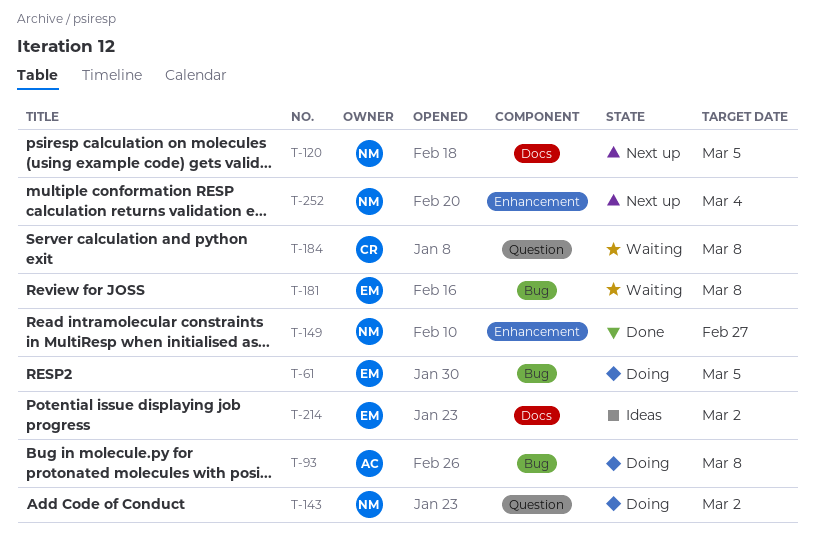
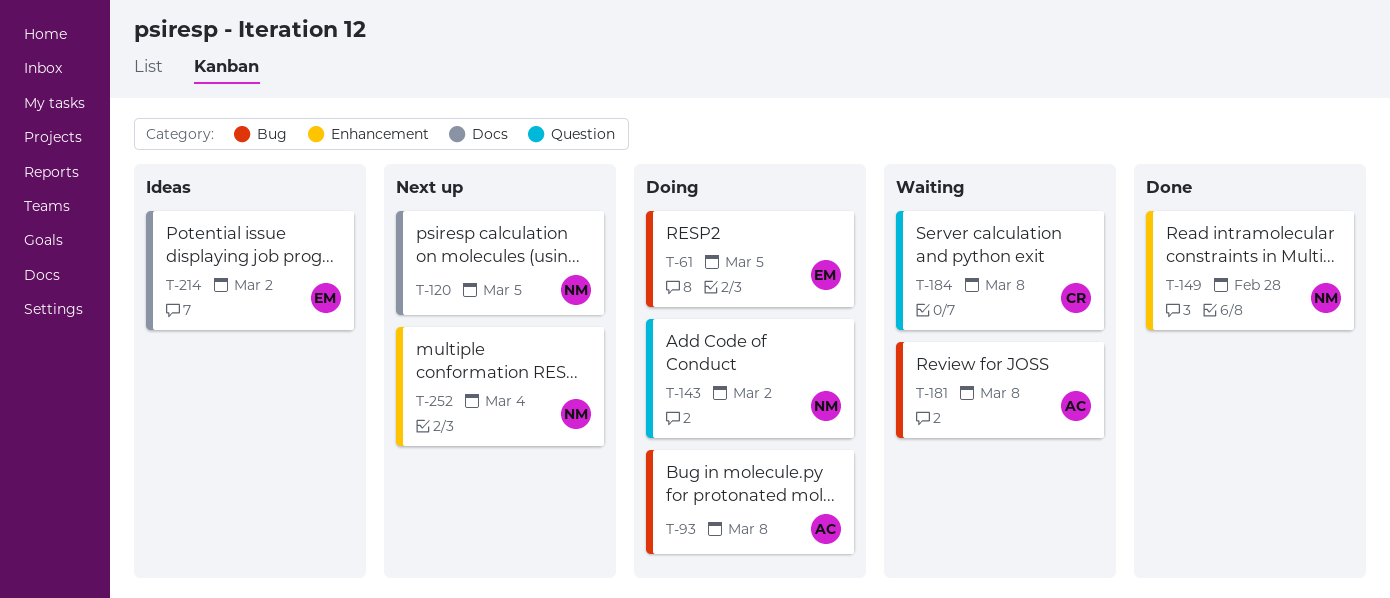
T-149, due: Feb 27 -> Feb 28
T-181, owner: EM -> AC

